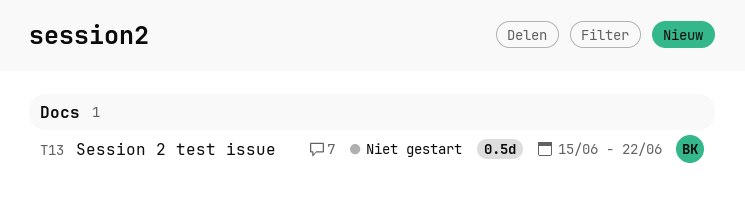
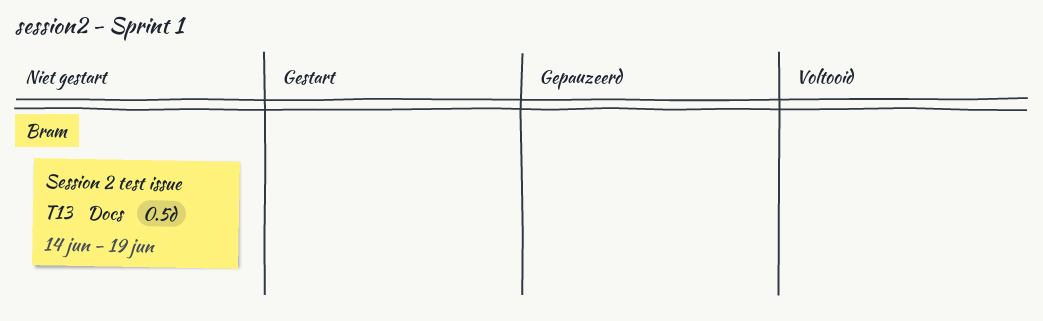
T13, start: Jun 15 -> Jun 14
T13, due: Jun 22 -> Jun 19

